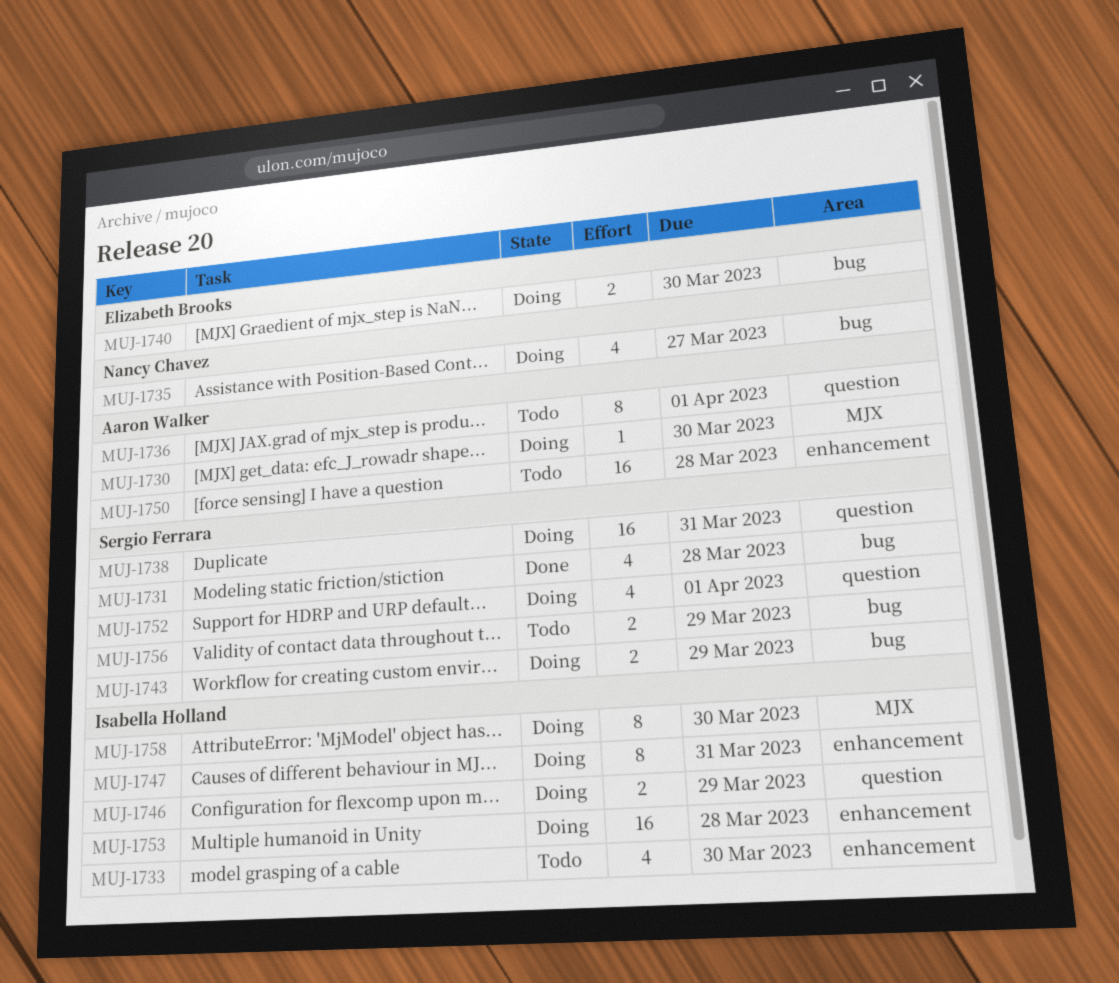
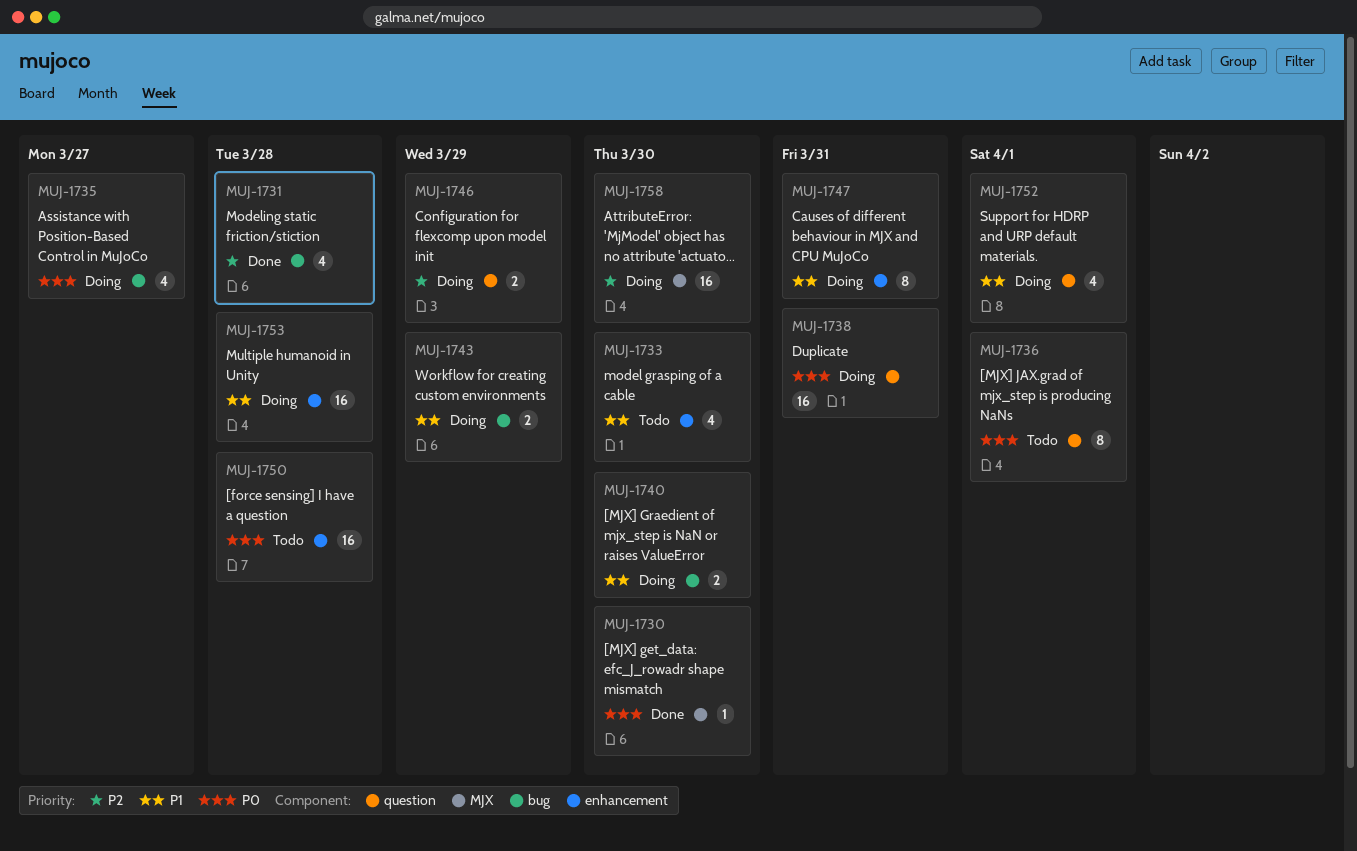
MUJ-1730, status: Doing -> Done
MUJ-1756: present -> none
MUJ-1758, estimate: 8 -> 16

